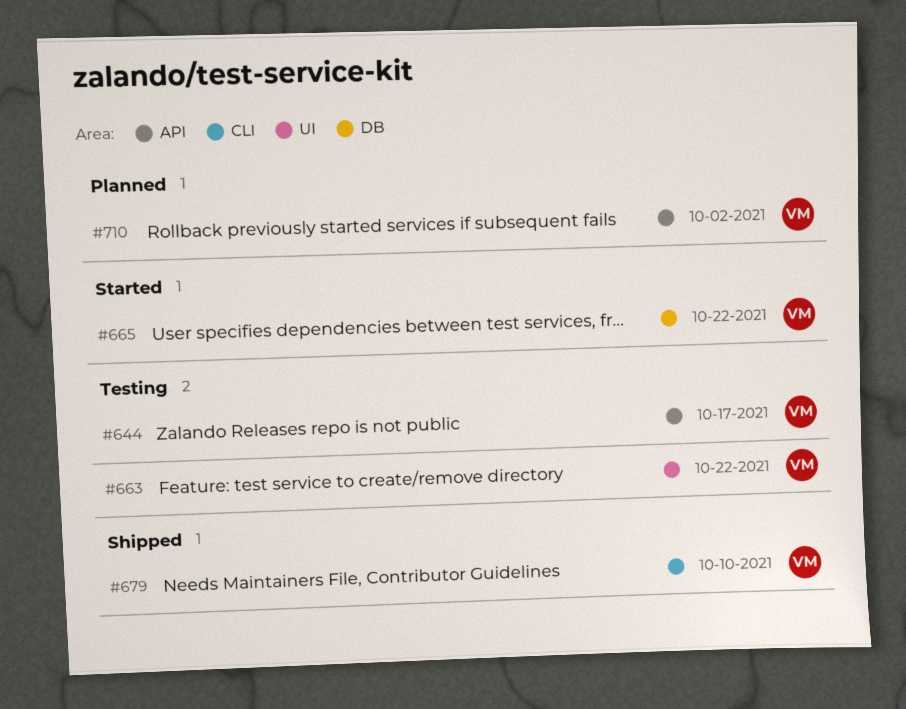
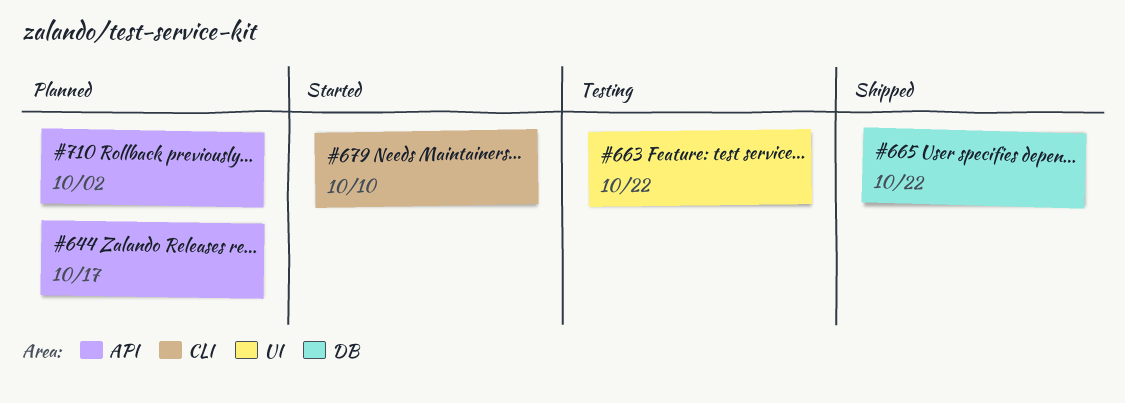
#644, status: Testing -> Planned
#665, status: Started -> Shipped
#679, status: Shipped -> Started

